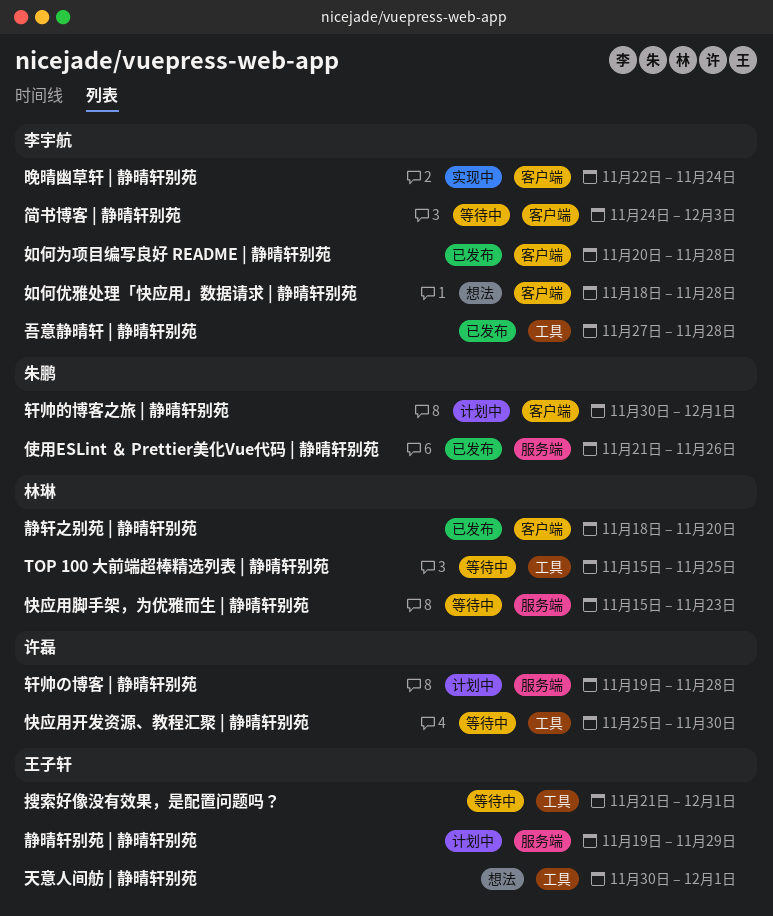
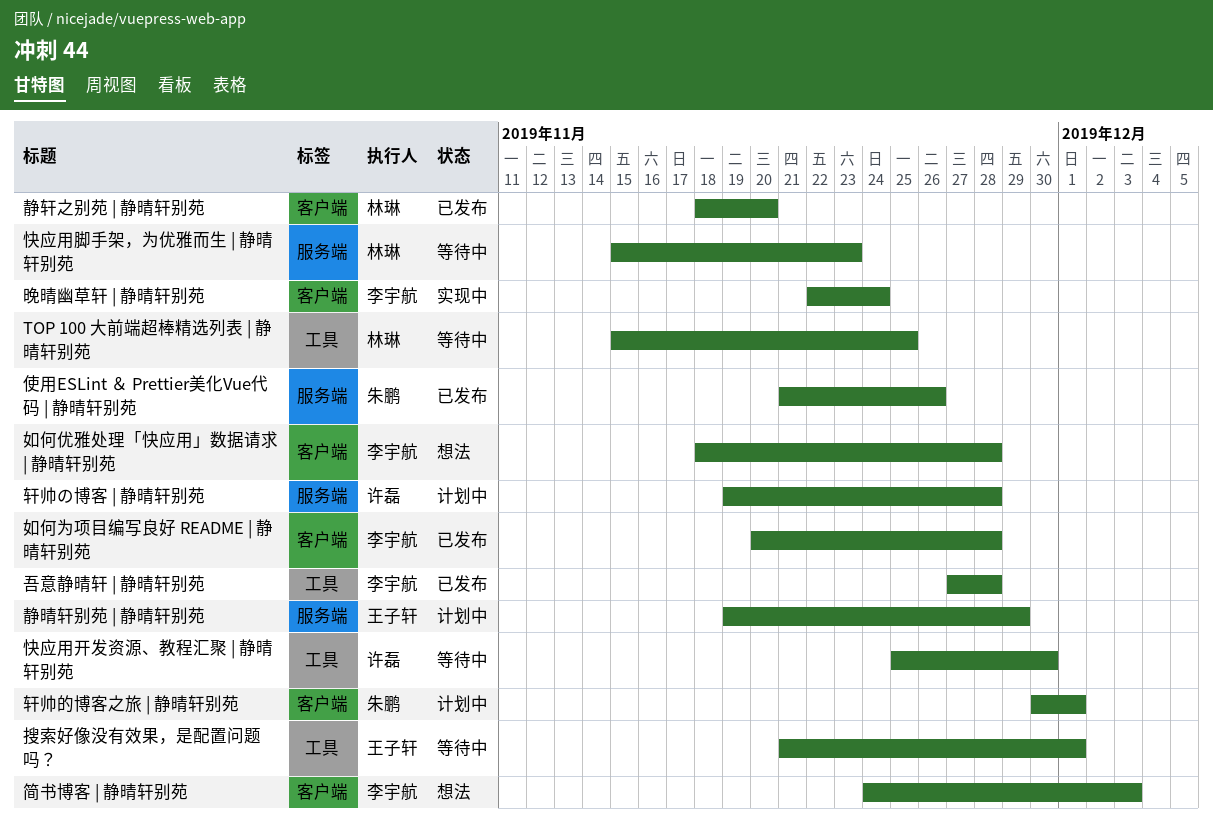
天意人间舫 | 静晴轩别苑: present -> none
简书博客 | 静晴轩别苑, status: 等待中 -> 想法

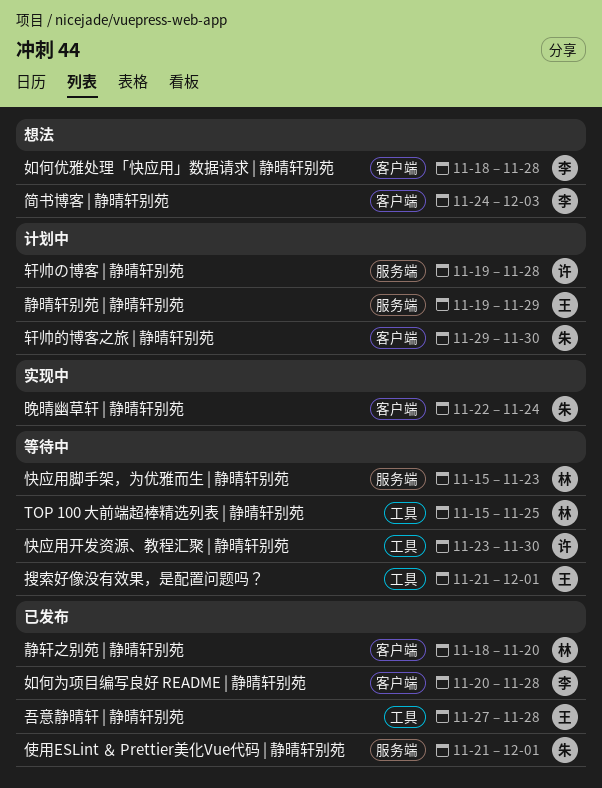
使用ESLint ＆ Prettier美化Vue代码 | 静晴轩别苑, due: Nov 26 -> Dec 1
吾意静晴轩 | 静晴轩别苑, owner: 李宇航 -> 王子轩
快应用开发资源、教程汇聚 | 静晴轩别苑, start: Nov 25 -> Nov 23
晚晴幽草轩 | 静晴轩别苑, owner: 李宇航 -> 朱鹏
轩帅的博客之旅 | 静晴轩别苑, start: Nov 30 -> Nov 29
轩帅的博客之旅 | 静晴轩别苑, due: Dec 1 -> Nov 30

